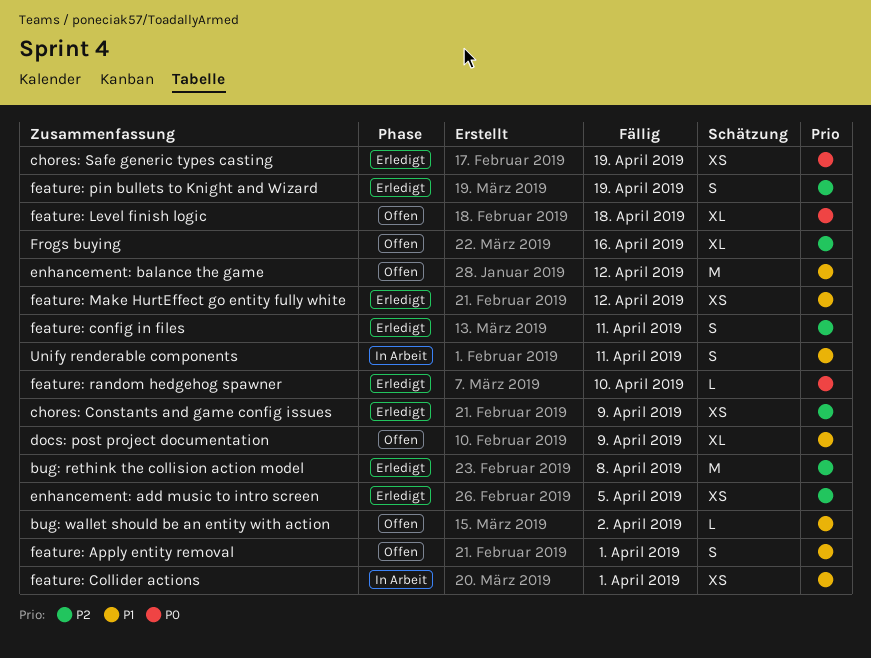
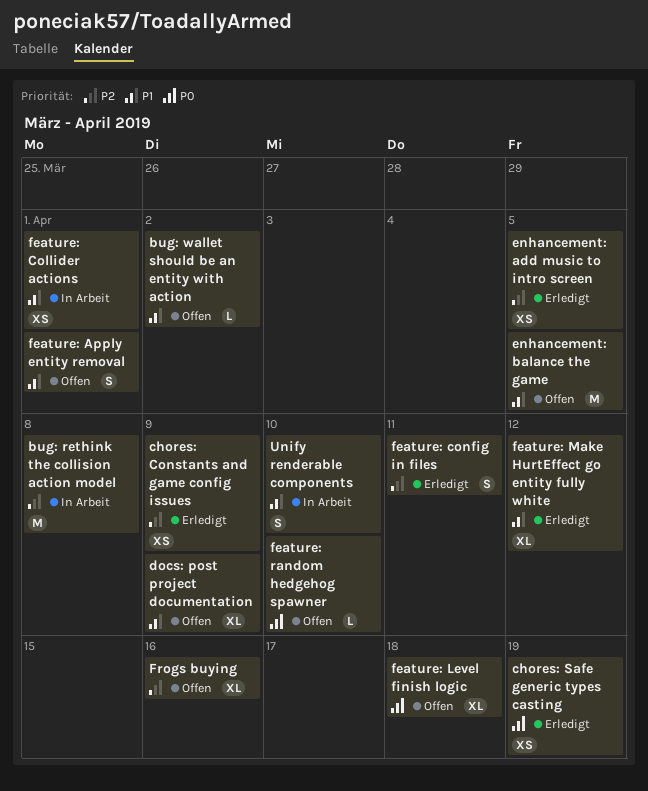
bug: rethink the collision action model, status: Erledigt -> In Arbeit
enhancement: balance the game, due: Apr 12 -> Apr 5
feature: Make HurtEffect go entity fully white, estimate: XS -> XL
feature: pin bullets to Knight and Wizard: present -> none
feature: random hedgehog spawner, status: Erledigt -> Offen
Unify renderable components, due: Apr 11 -> Apr 10

